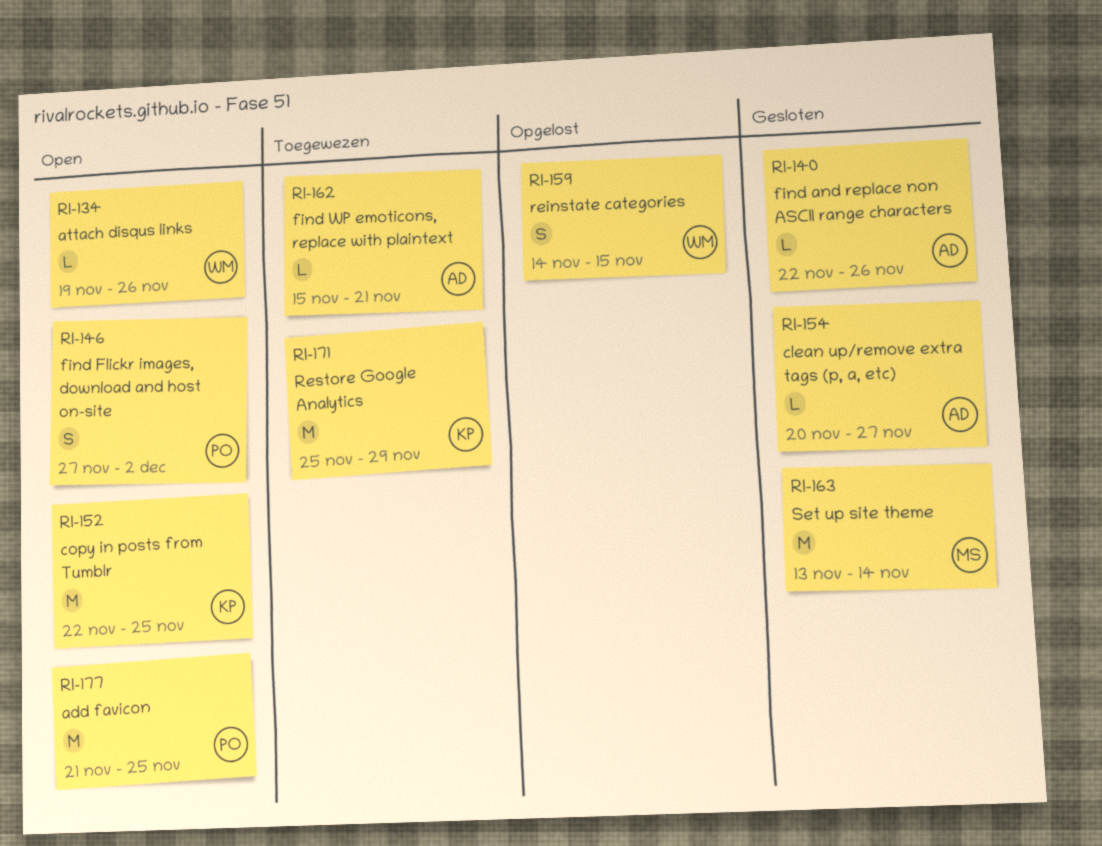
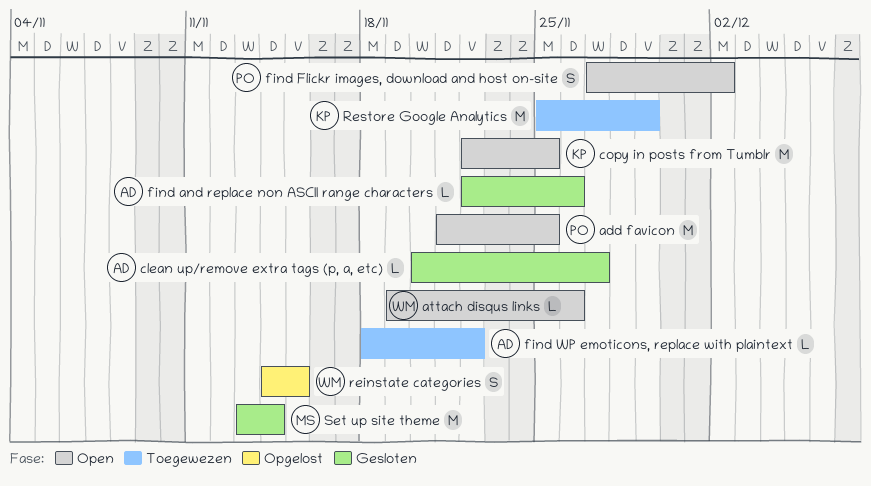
find WP emoticons, replace with plaintext, start: Nov 15 -> Nov 18
find WP emoticons, replace with plaintext, due: Nov 21 -> Nov 22

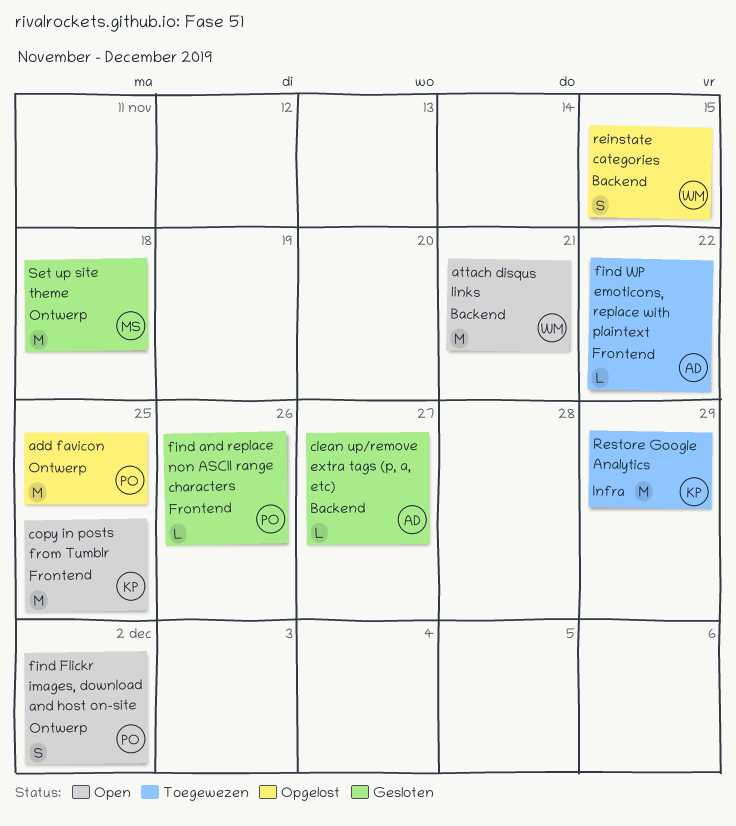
add favicon, status: Open -> Opgelost
attach disqus links, estimate: L -> M
attach disqus links, due: Nov 26 -> Nov 21
find and replace non ASCII range characters, owner: AD -> PO
Set up site theme, due: Nov 14 -> Nov 18

